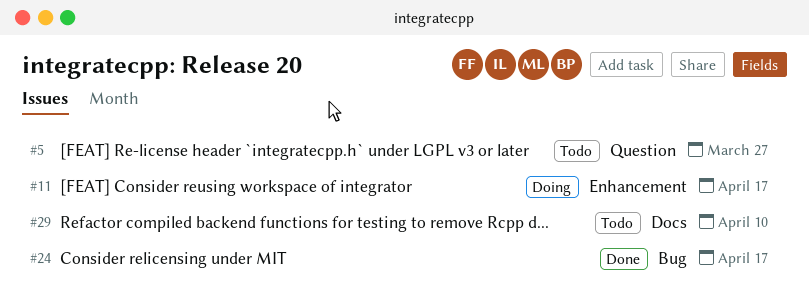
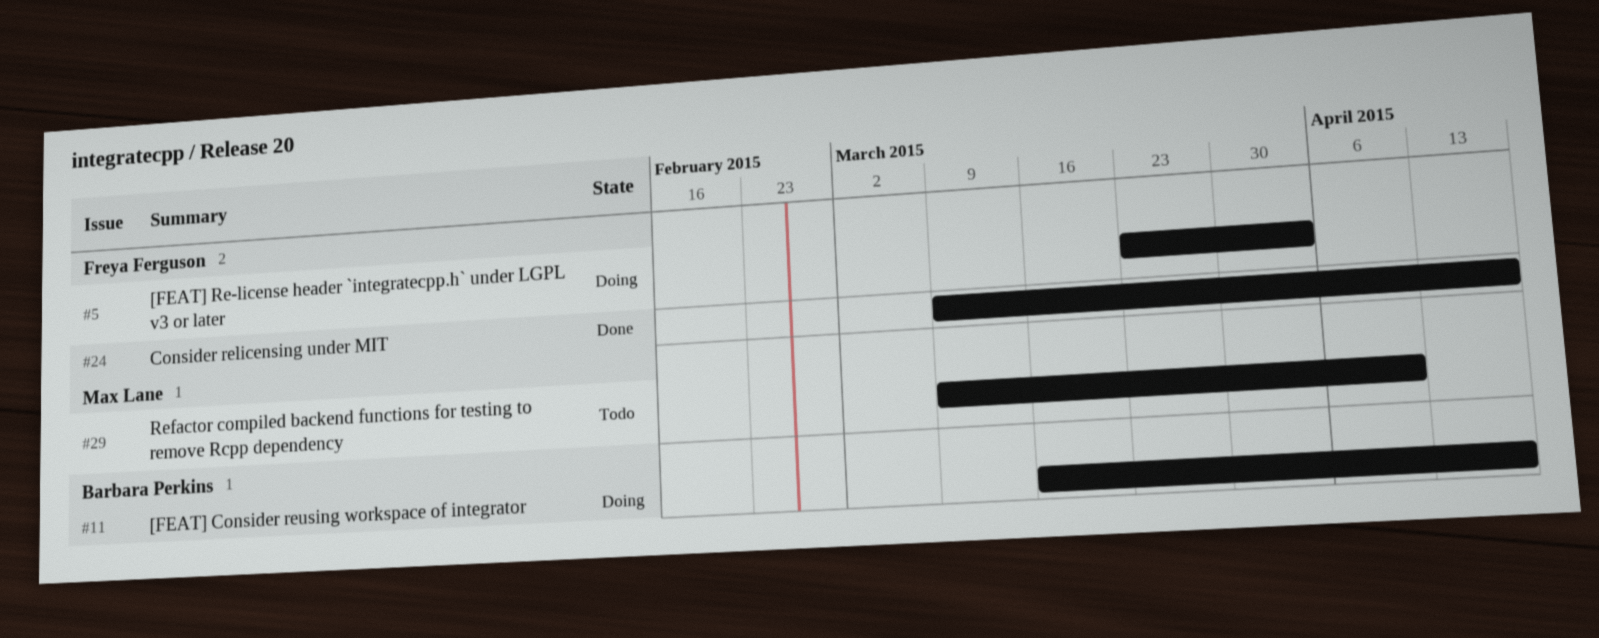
#5, status: Todo -> Doing
#5, due: Mar 27 -> Apr 3

